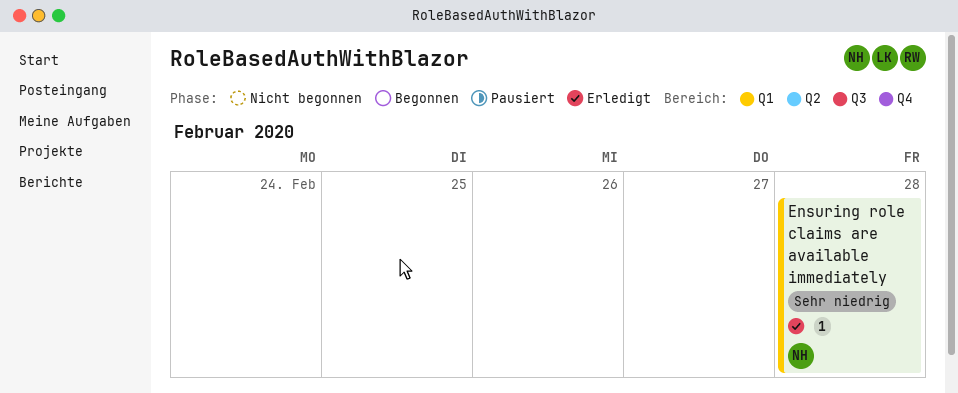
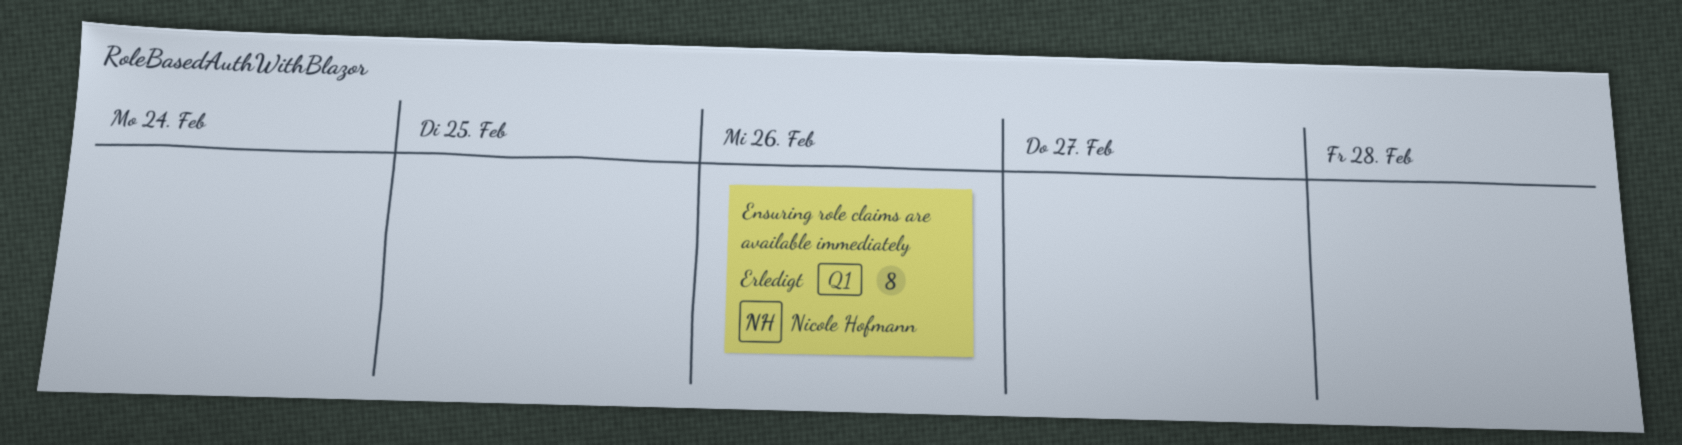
Ensuring role claims are available immediately, estimate: 1 -> 8
Ensuring role claims are available immediately, due: Feb 28 -> Feb 26

